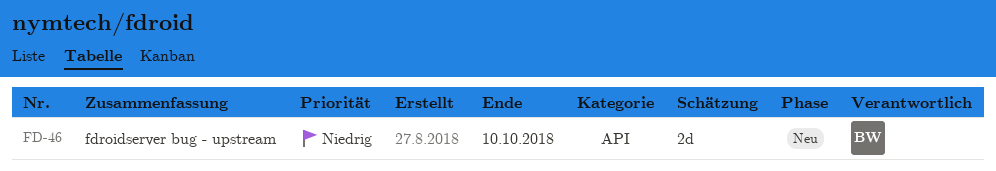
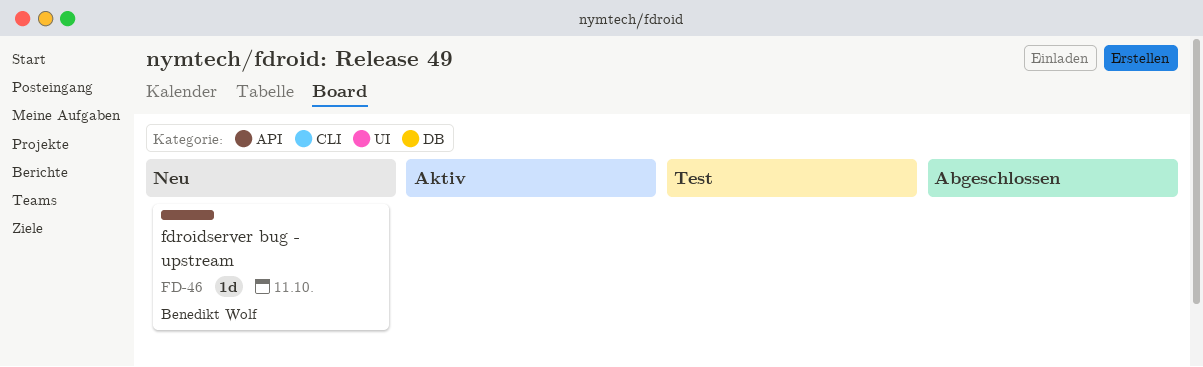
FD-46, estimate: 2d -> 1d
FD-46, due: Oct 10 -> Oct 11

